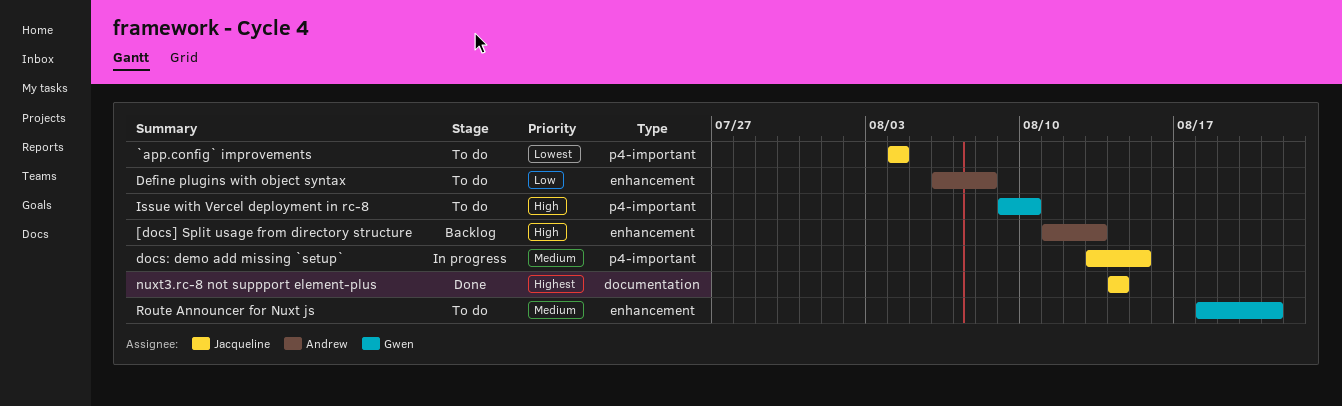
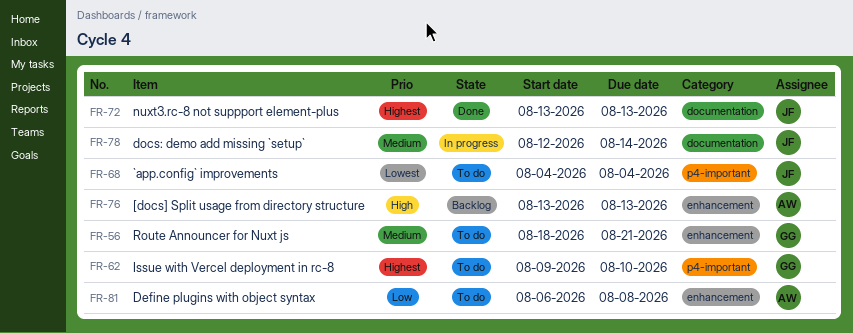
[docs] Split usage from directory structure, start: Aug 11 -> Aug 13
docs: demo add missing `setup`, label: p4-important -> documentation
docs: demo add missing `setup`, start: Aug 13 -> Aug 12
docs: demo add missing `setup`, due: Aug 15 -> Aug 14
Issue with Vercel deployment in rc-8, priority: High -> Highest
nuxt3.rc-8 not suppport element-plus, start: Aug 14 -> Aug 13
nuxt3.rc-8 not suppport element-plus, due: Aug 14 -> Aug 13

